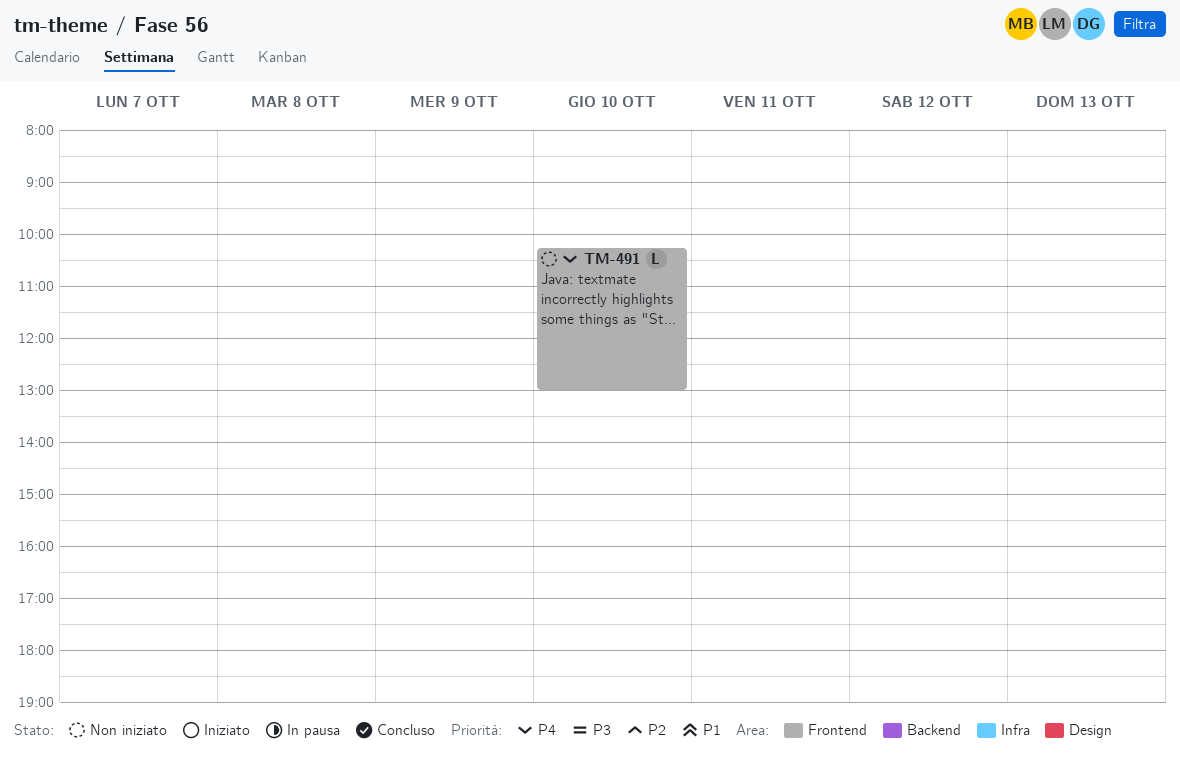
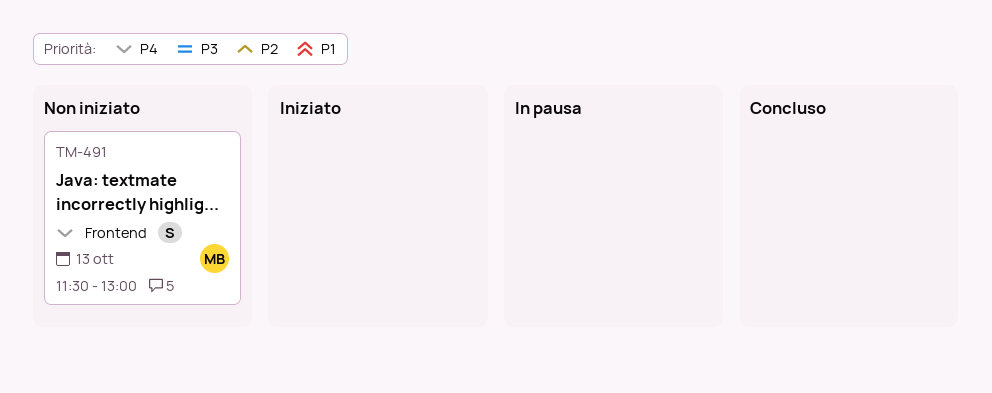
TM-491, estimate: L -> S
TM-491, day: Oct 10 -> Oct 13
TM-491, begins: 10:15 -> 11:30

